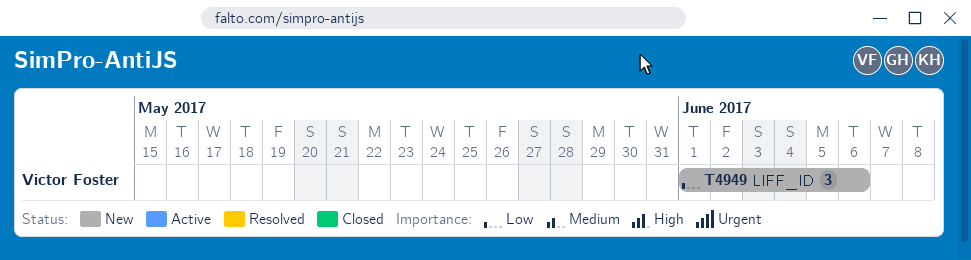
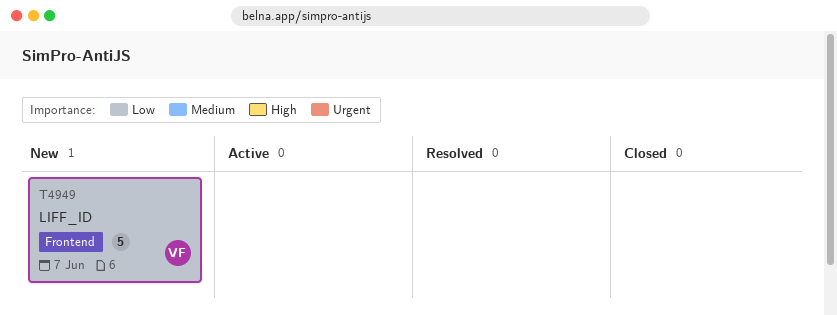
T4949, estimate: 3 -> 5
T4949, due: Jun 6 -> Jun 7

